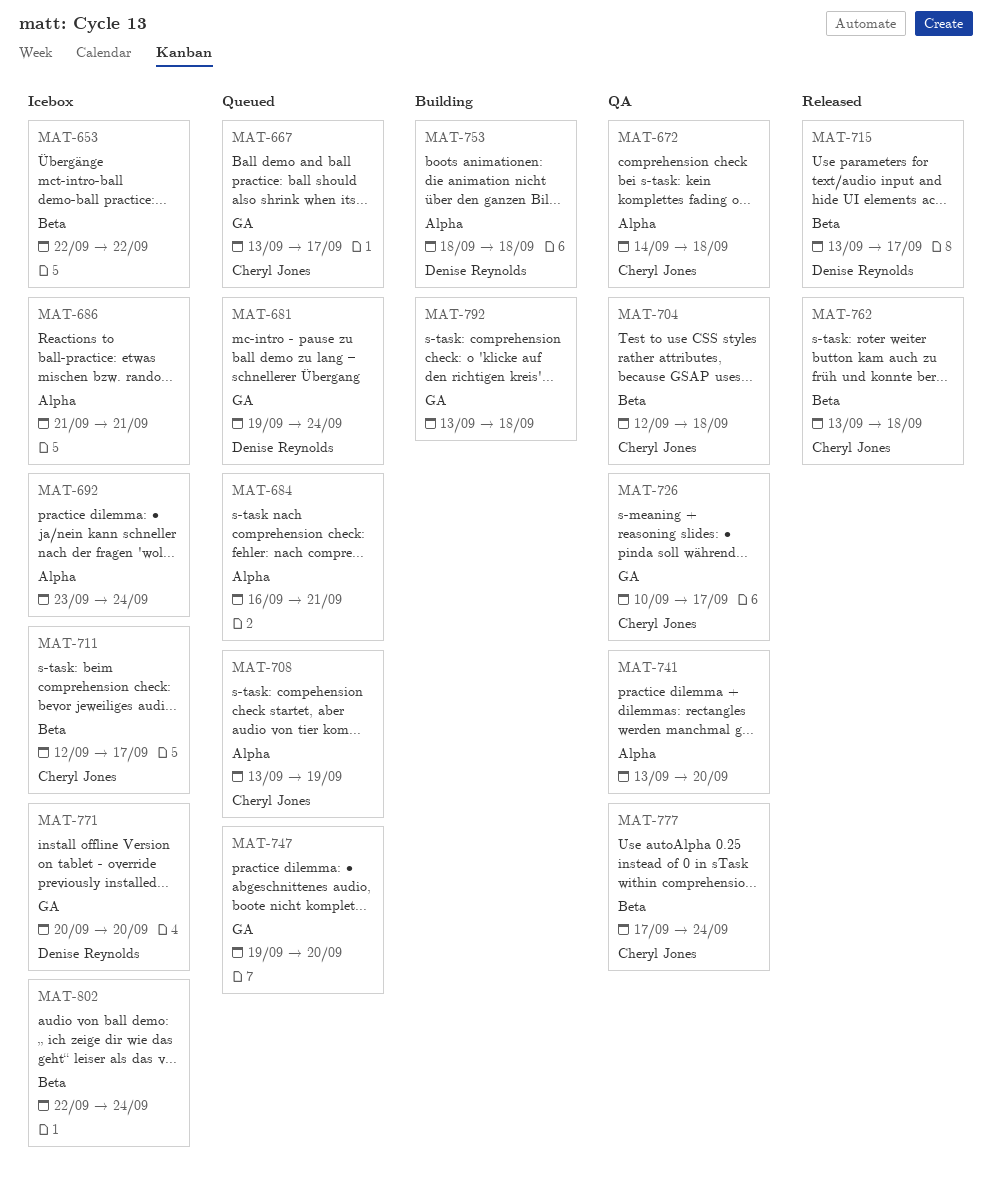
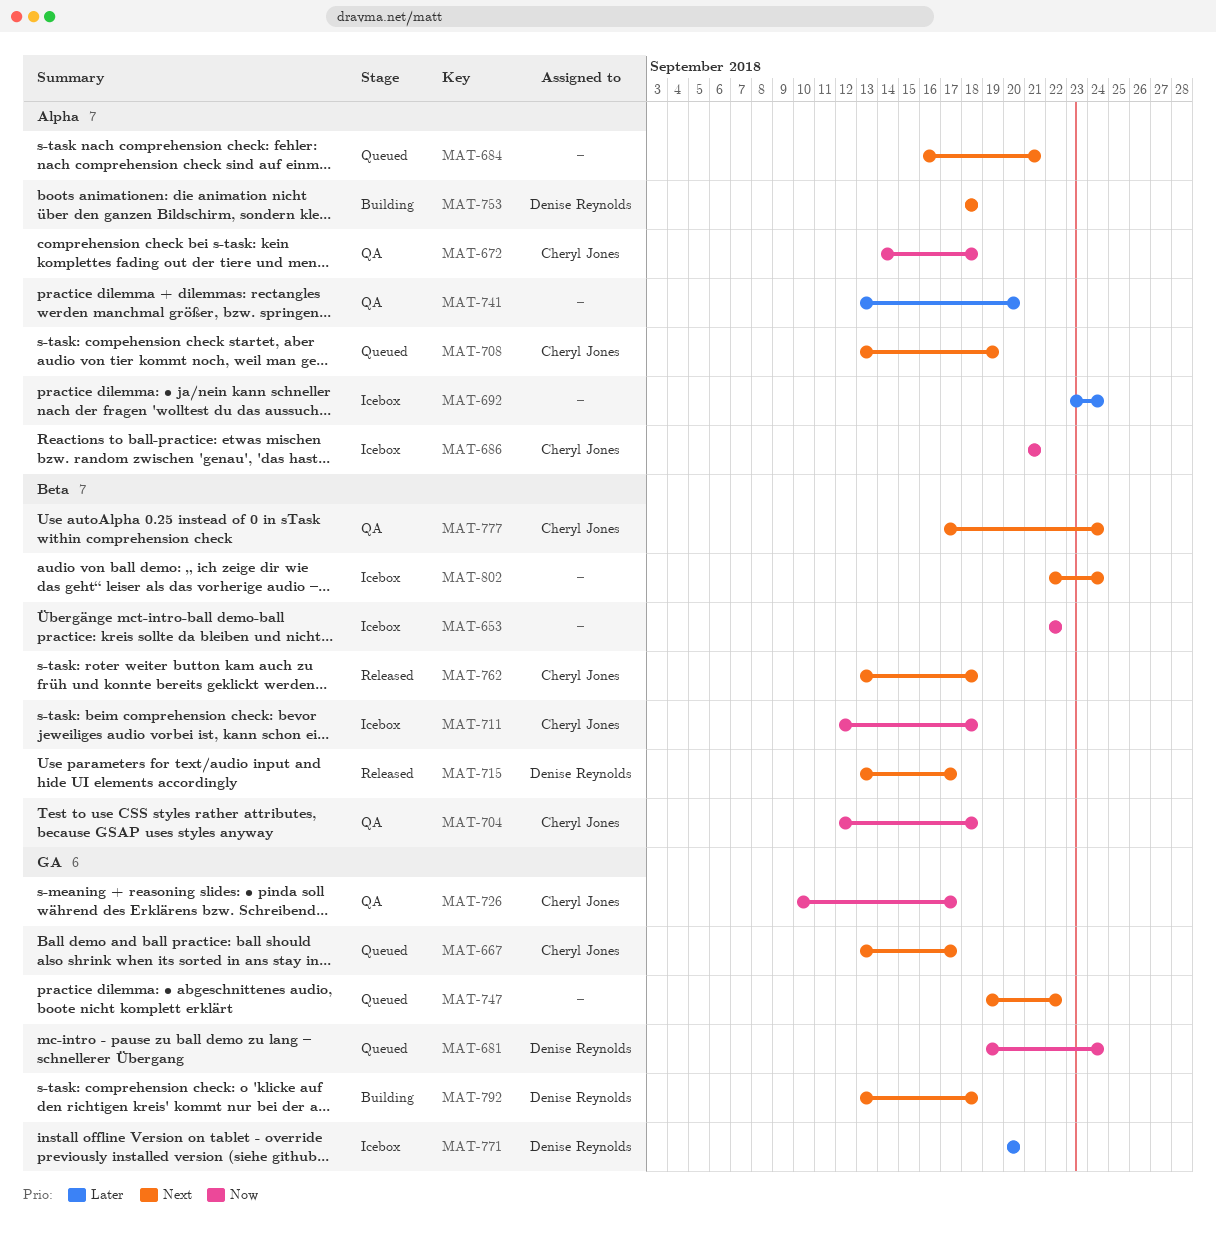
MAT-686, owner: none -> Cheryl Jones
MAT-711, due: Sep 17 -> Sep 18
MAT-747, due: Sep 20 -> Sep 22
MAT-792, owner: none -> Denise Reynolds

